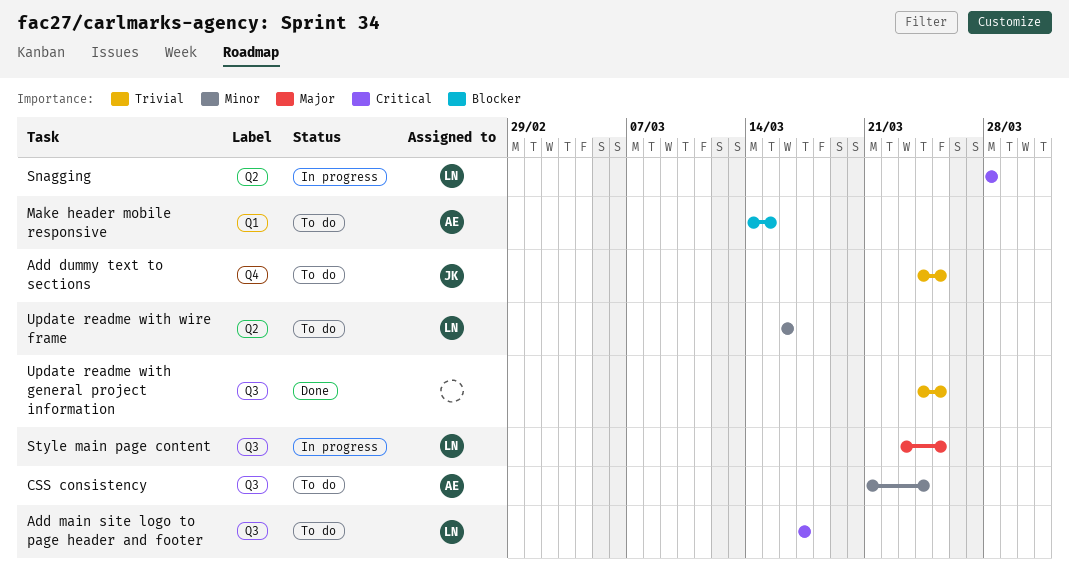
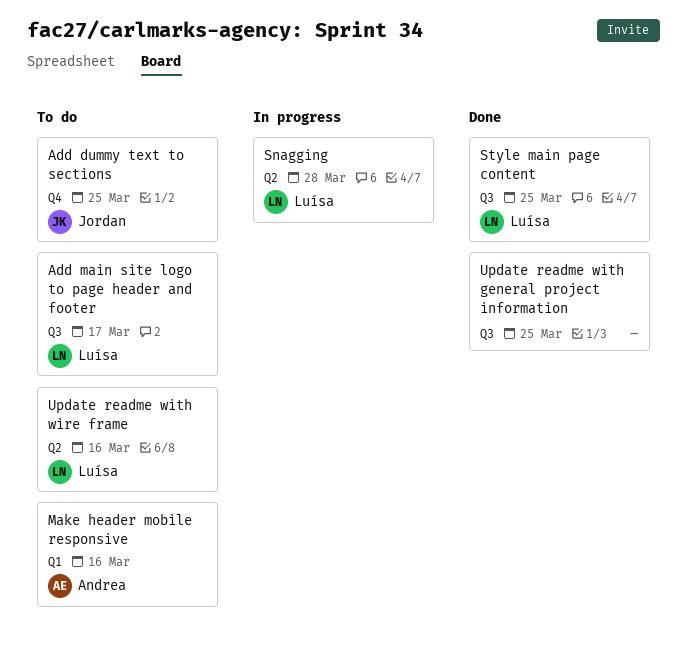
CSS consistency: present -> none
Make header mobile responsive, due: Mar 15 -> Mar 16
Style main page content, status: In progress -> Done

